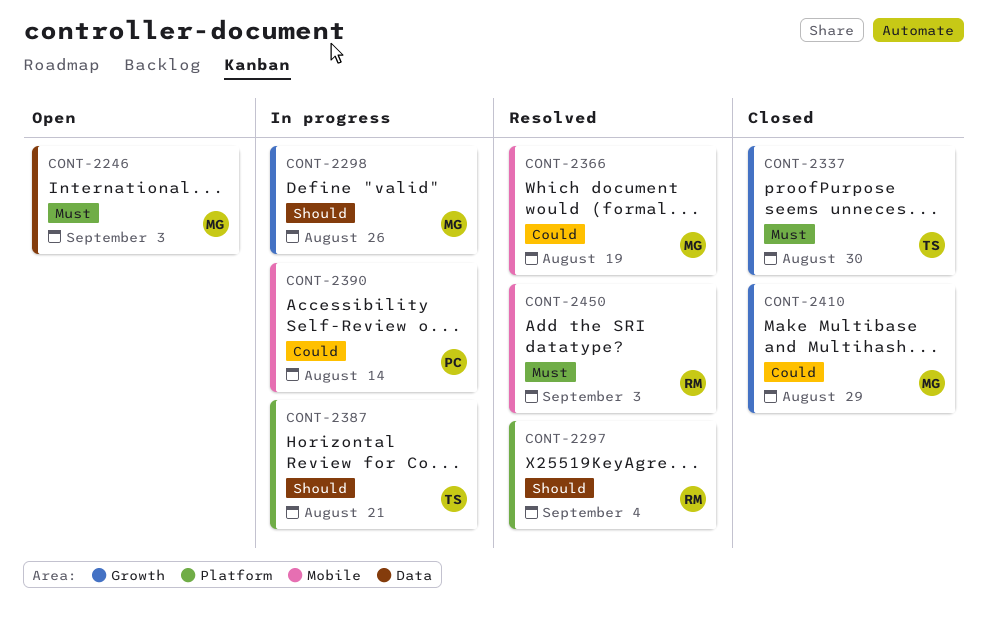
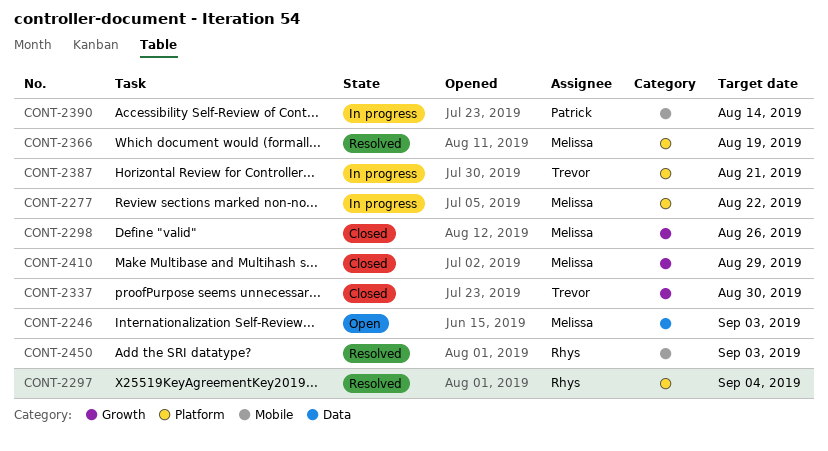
CONT-2277: none -> present
CONT-2298, status: In progress -> Closed
CONT-2366, label: Mobile -> Platform

